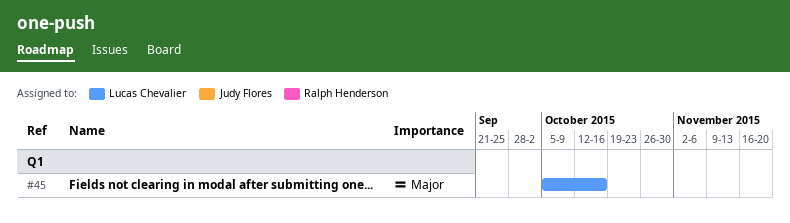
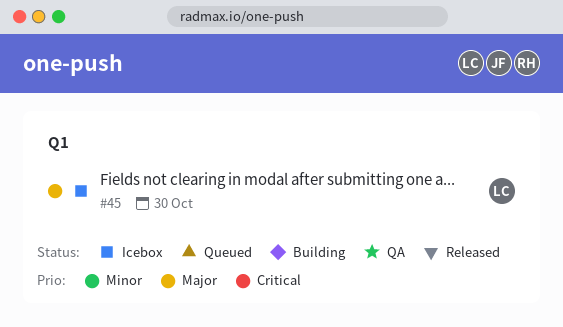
#45, due: Oct 16 -> Oct 30

